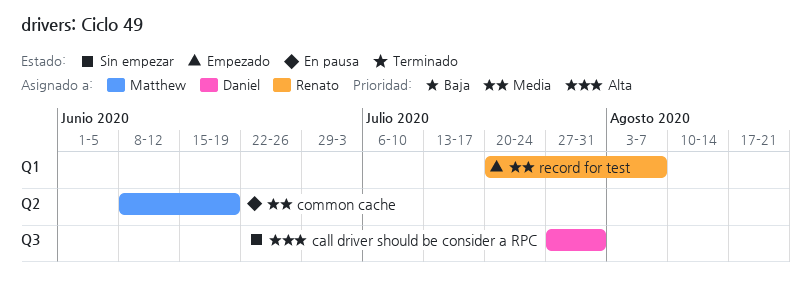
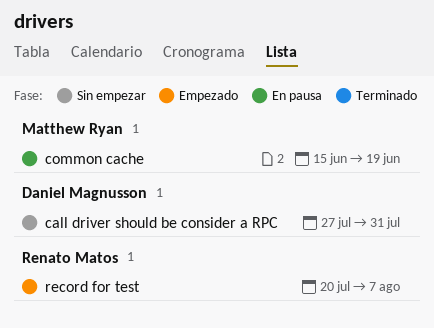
common cache, start: Jun 8 -> Jun 15

